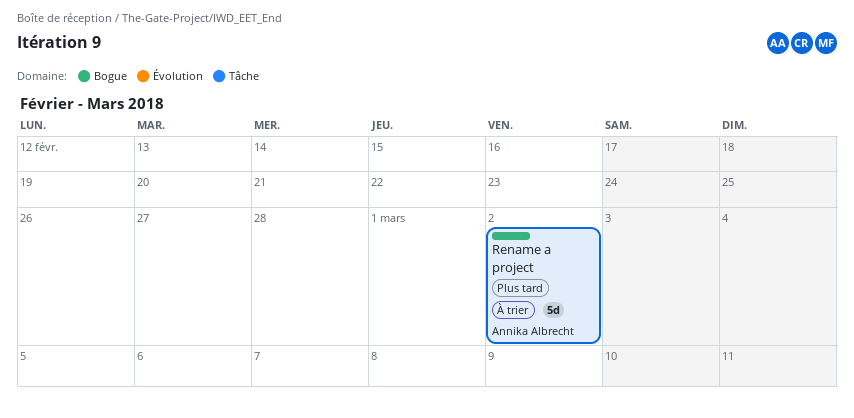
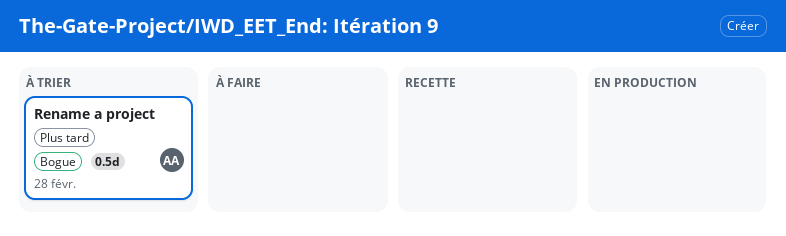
Rename a project, estimate: 5d -> 0.5d
Rename a project, due: Mar 2 -> Feb 28

